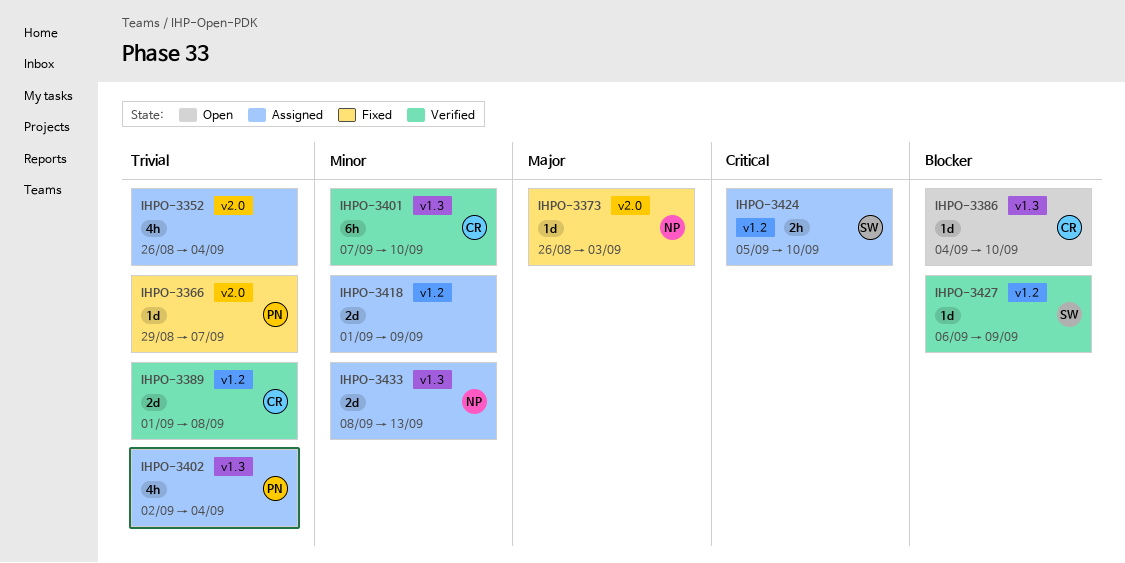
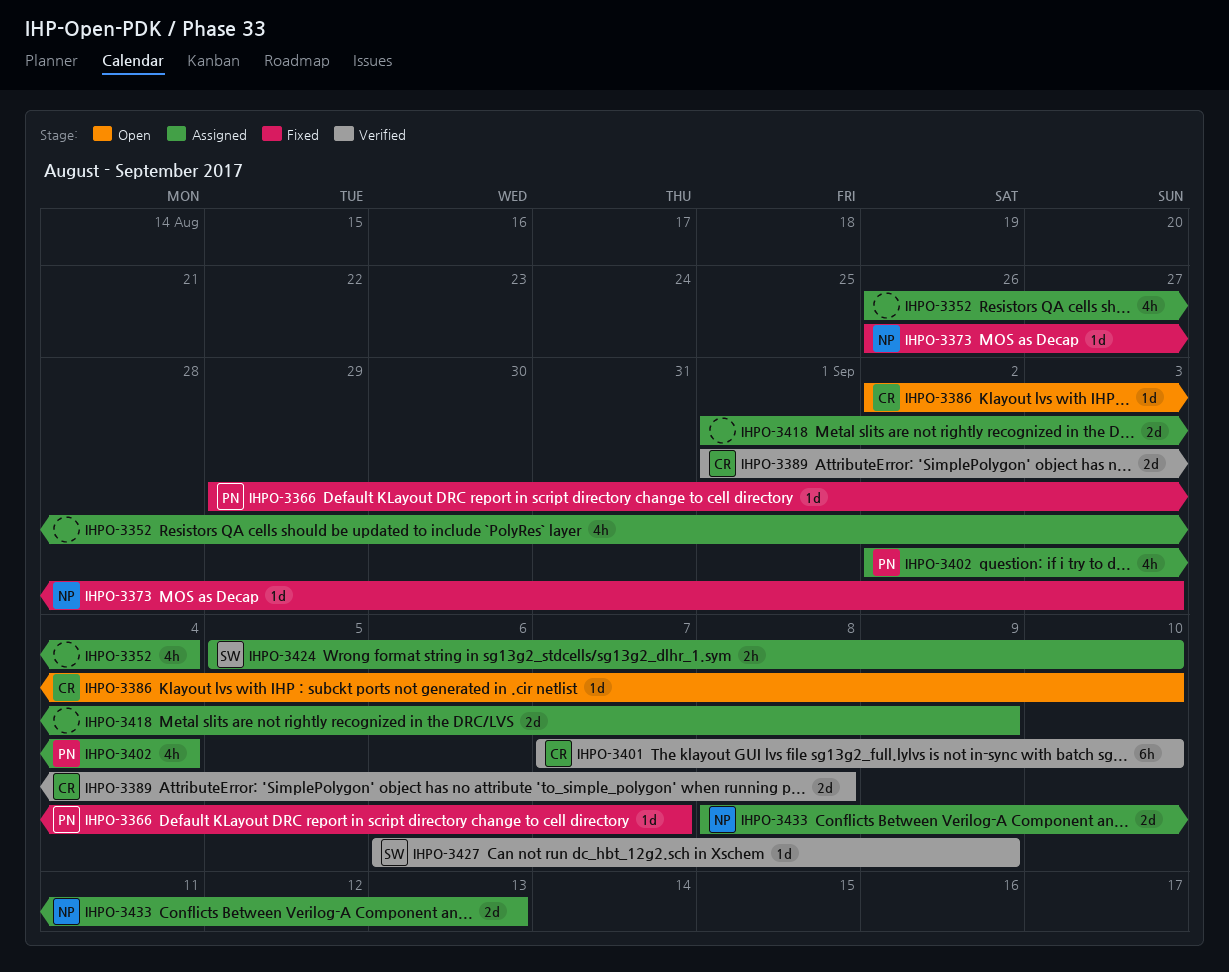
IHPO-3386, start: Sep 4 -> Sep 2

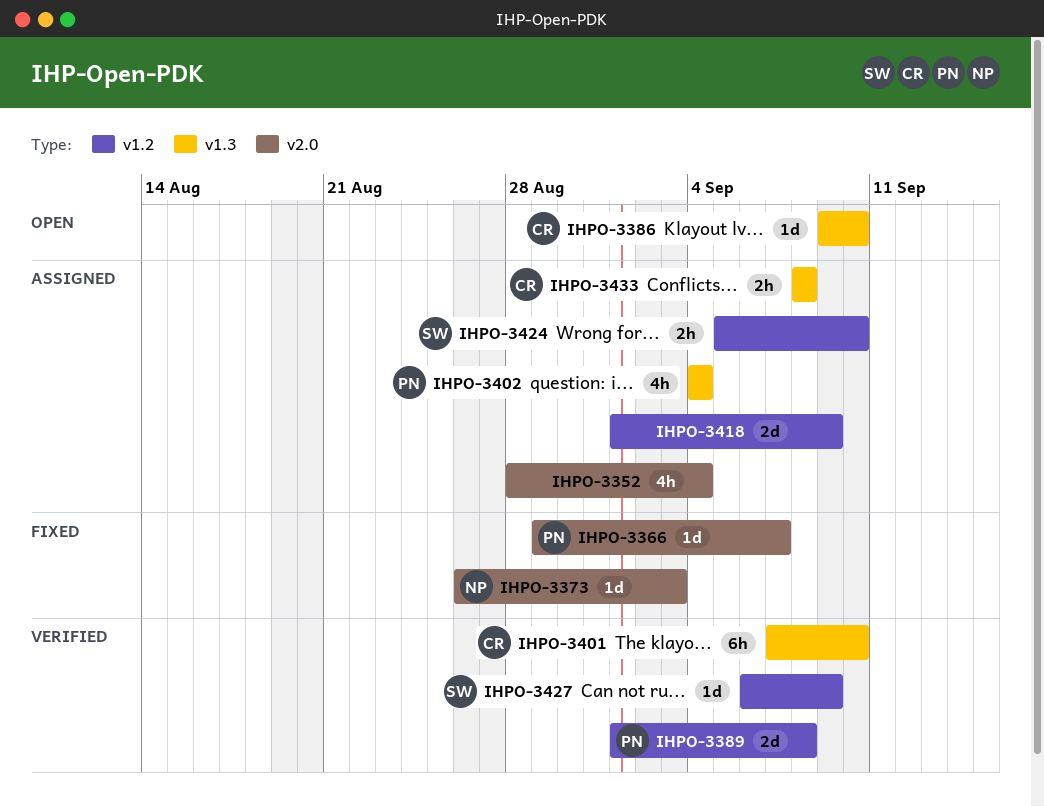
IHPO-3352, start: Aug 26 -> Aug 28
IHPO-3386, start: Sep 2 -> Sep 9
IHPO-3389, owner: CR -> PN
IHPO-3402, start: Sep 2 -> Sep 4
IHPO-3433, owner: NP -> CR
IHPO-3433, estimate: 2d -> 2h
IHPO-3433, due: Sep 13 -> Sep 8

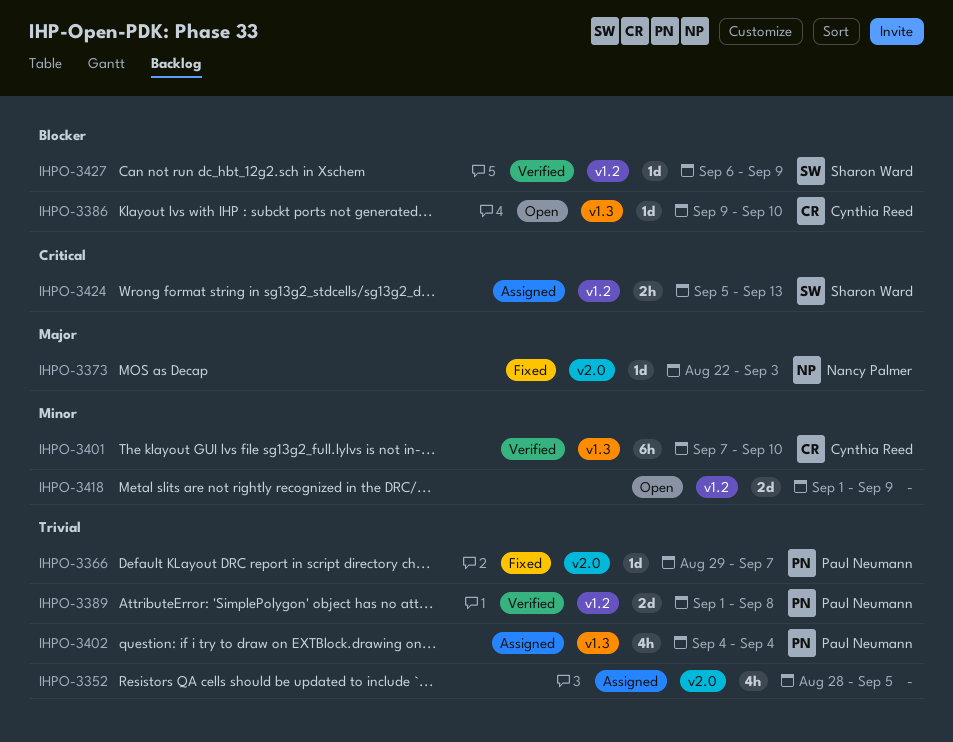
IHPO-3352, due: Sep 4 -> Sep 5
IHPO-3373, start: Aug 26 -> Aug 22
IHPO-3418, status: Assigned -> Open
IHPO-3424, due: Sep 10 -> Sep 13
IHPO-3433: present -> none

